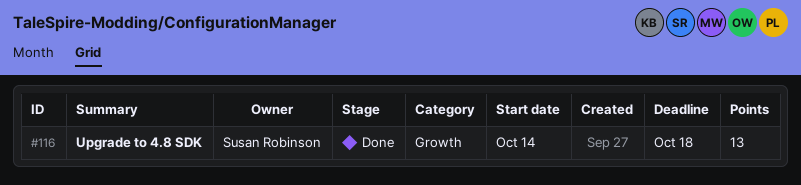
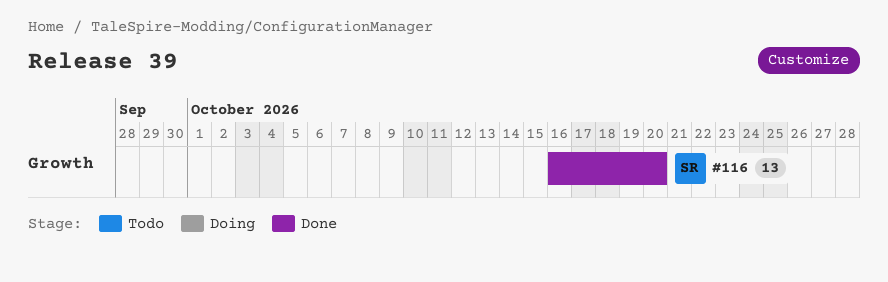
#116, start: Oct 14 -> Oct 16
#116, due: Oct 18 -> Oct 20

